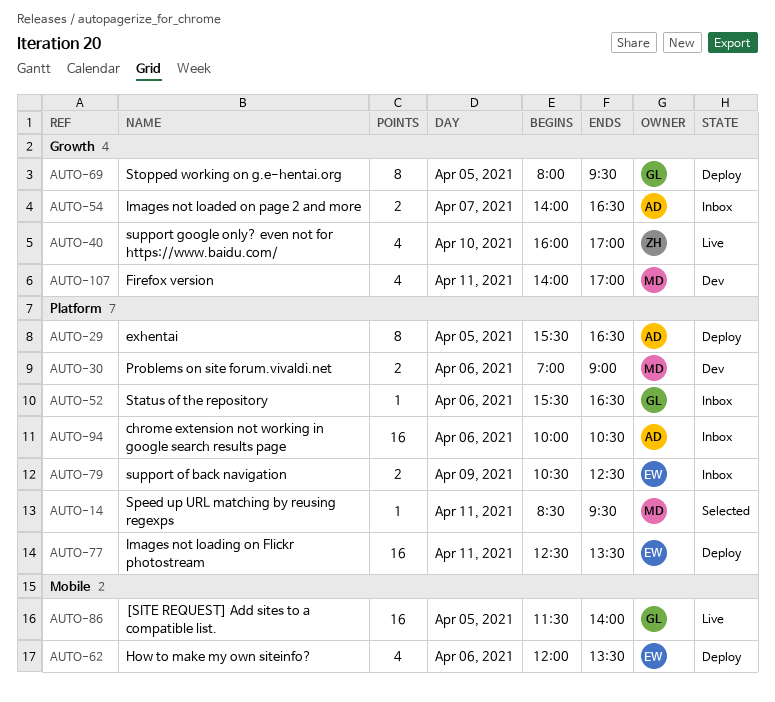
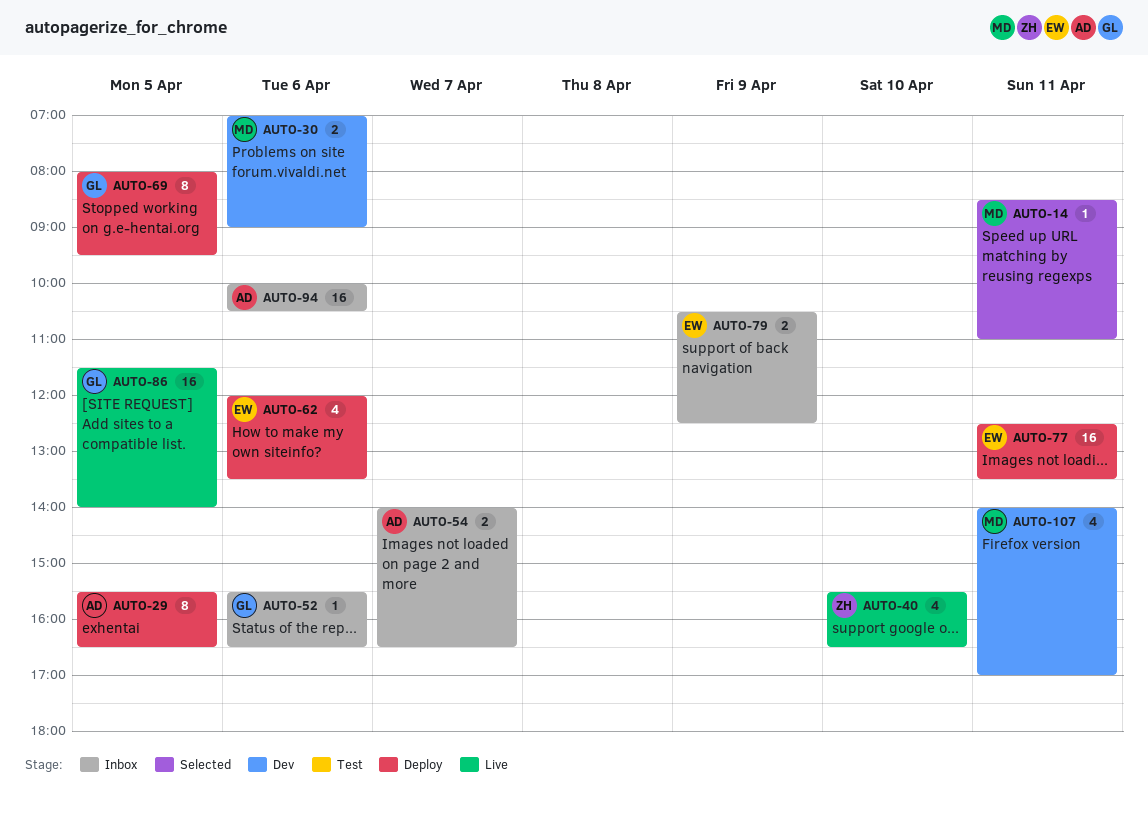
AUTO-14, ends: 09:30 -> 11:00
AUTO-40, begins: 16:00 -> 15:30
AUTO-40, ends: 17:00 -> 16:30

